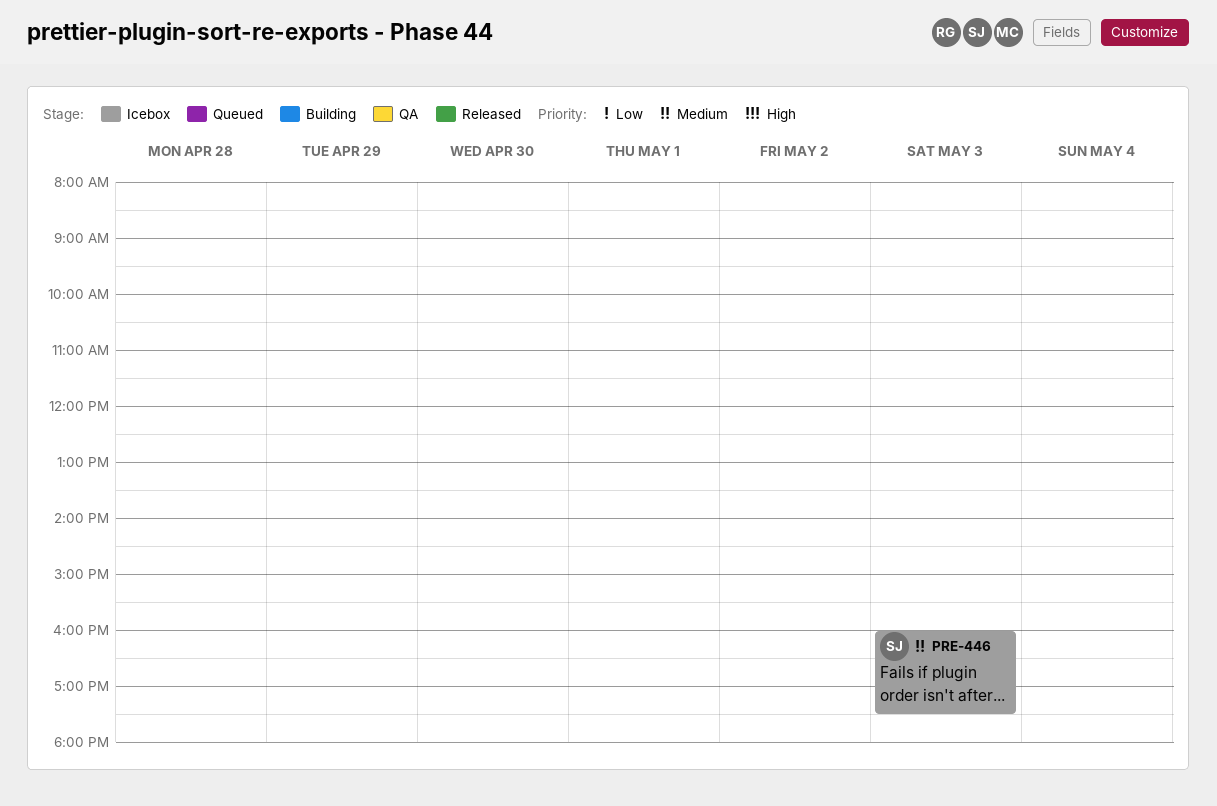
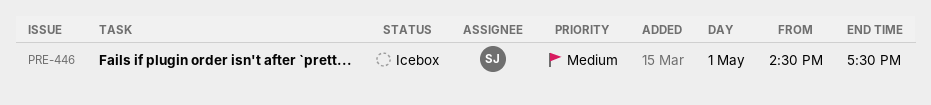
PRE-446, day: May 3 -> May 1
PRE-446, begins: 16:00 -> 14:30

